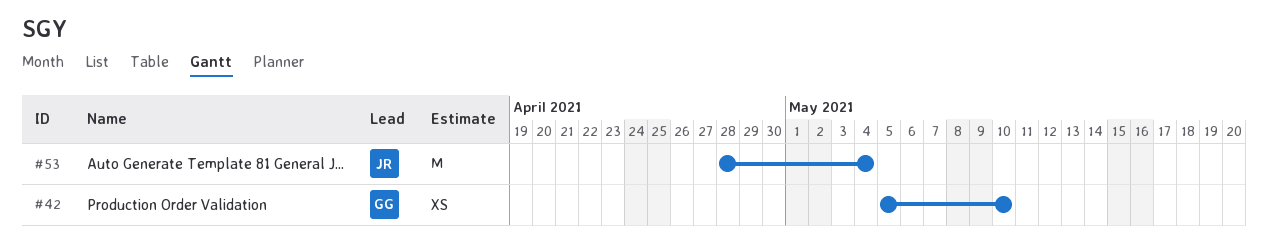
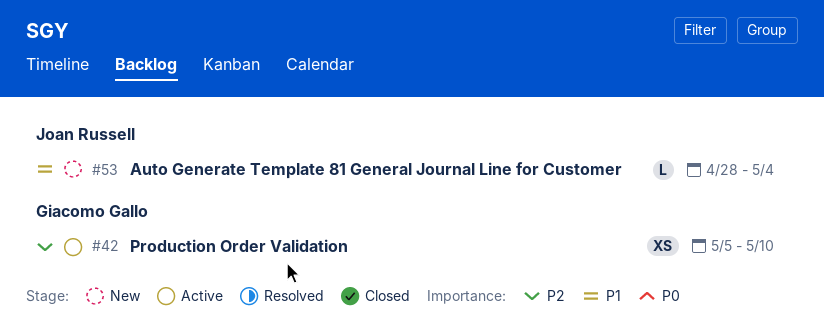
#53, estimate: M -> L

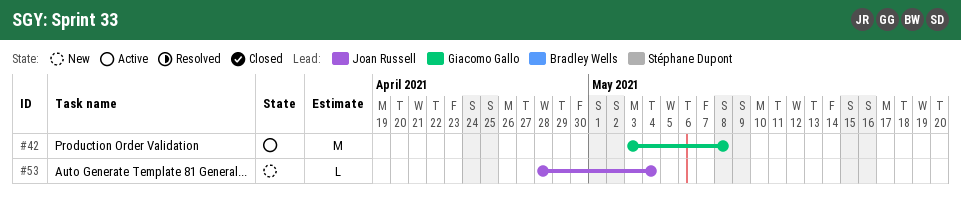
#42, estimate: XS -> M
#42, start: May 5 -> May 3
#42, due: May 10 -> May 8

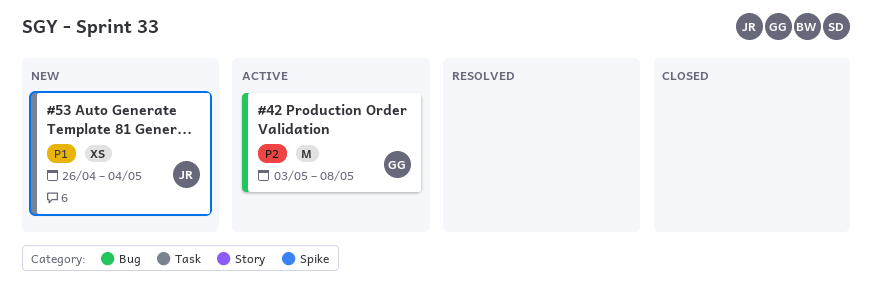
#53, estimate: L -> XS
#53, start: Apr 28 -> Apr 26

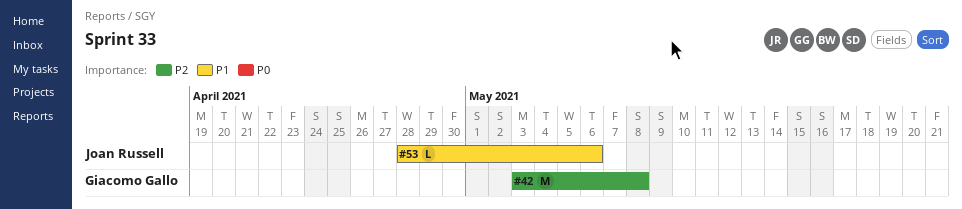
#53, estimate: XS -> L
#53, start: Apr 26 -> Apr 28
#53, due: May 4 -> May 6

